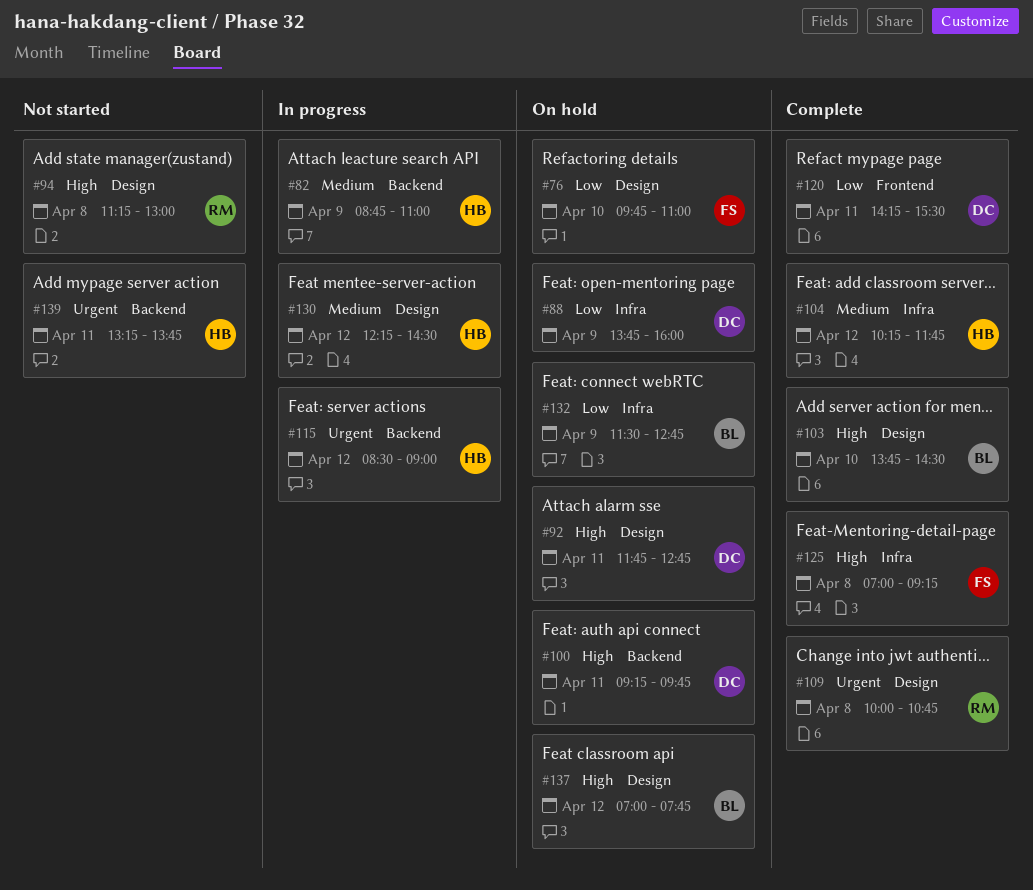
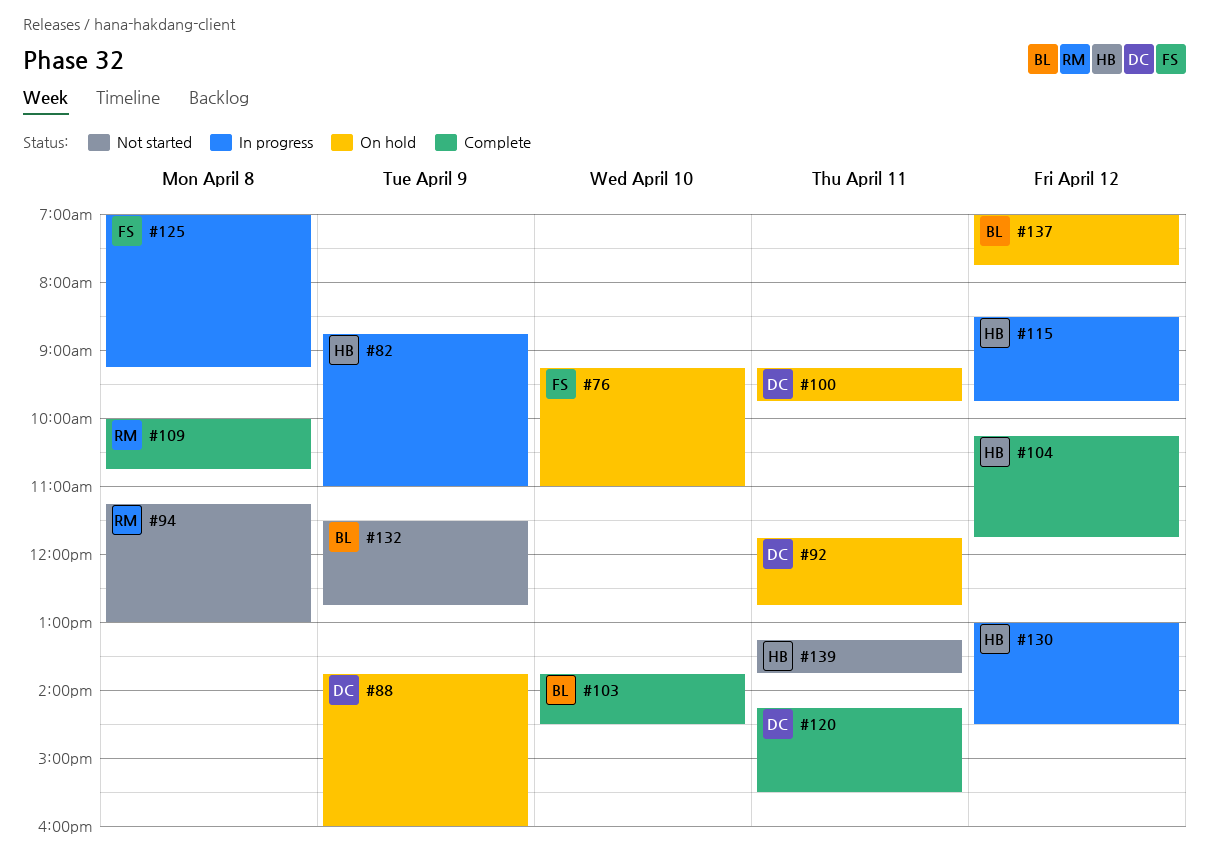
#76, begins: 09:45 -> 09:15
#115, ends: 09:00 -> 09:45
#125, status: Complete -> In progress
#130, begins: 12:15 -> 13:00
#132, status: On hold -> Not started

